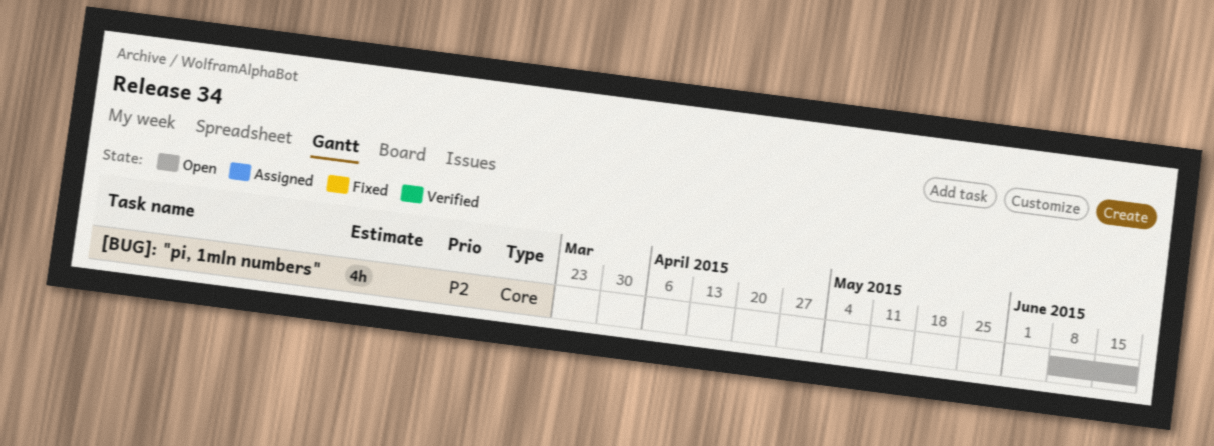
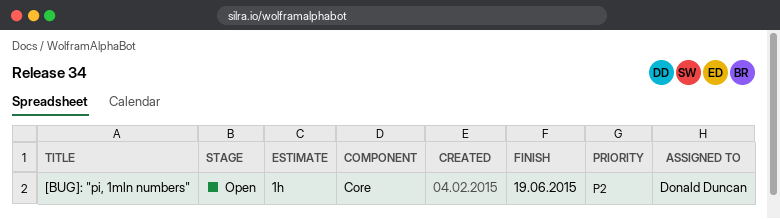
[BUG]: "pi, 1mln numbers", estimate: 4h -> 1h

